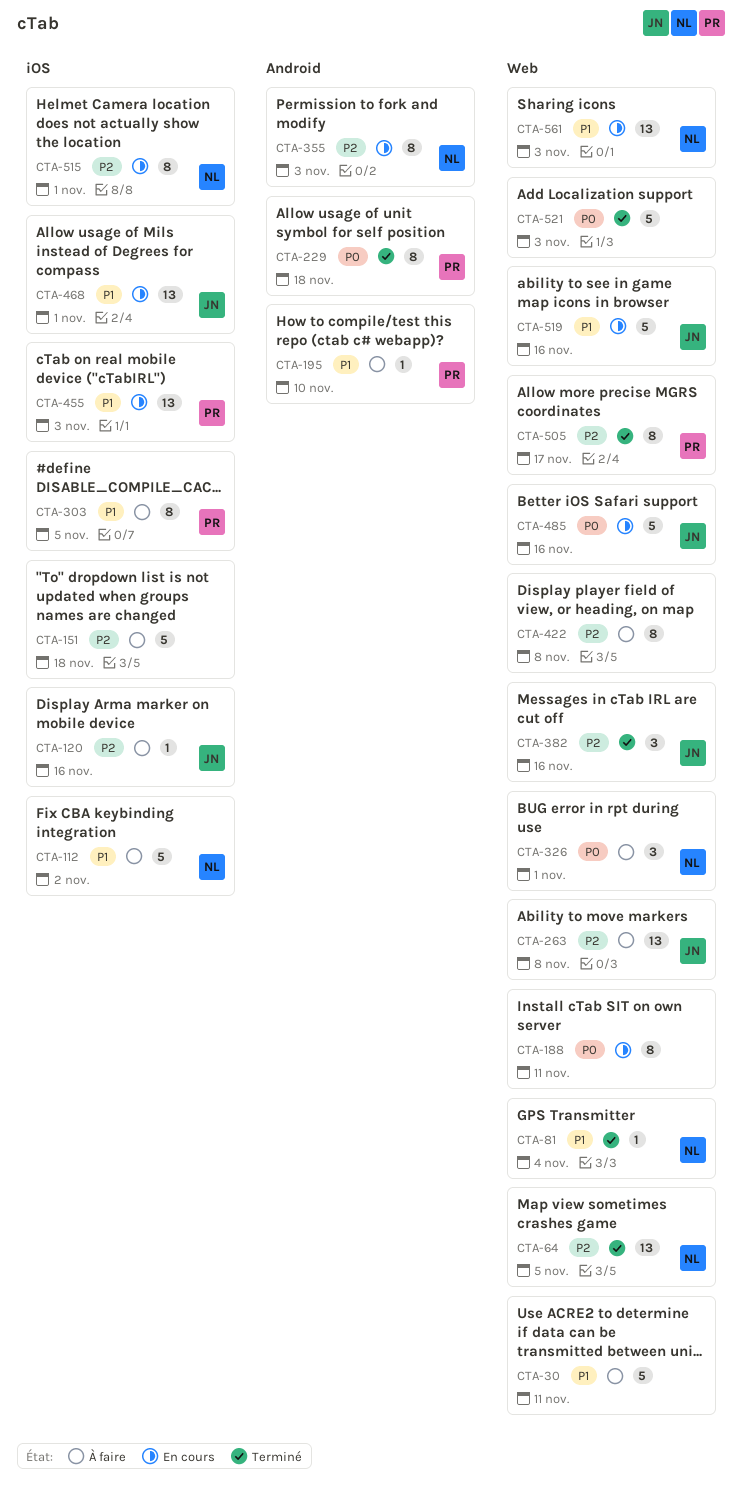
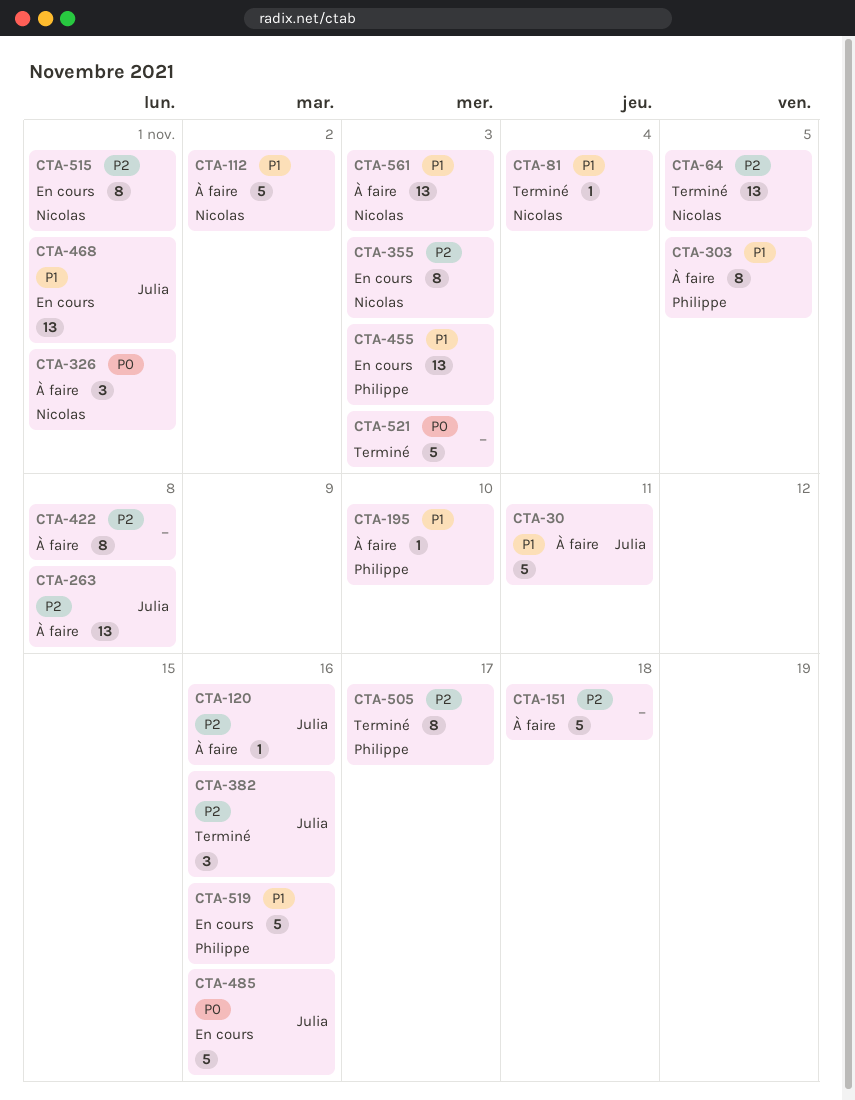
CTA-30, owner: none -> Julia
CTA-188: present -> none
CTA-229: present -> none
CTA-519, owner: Julia -> Philippe
CTA-561, status: En cours -> À faire

